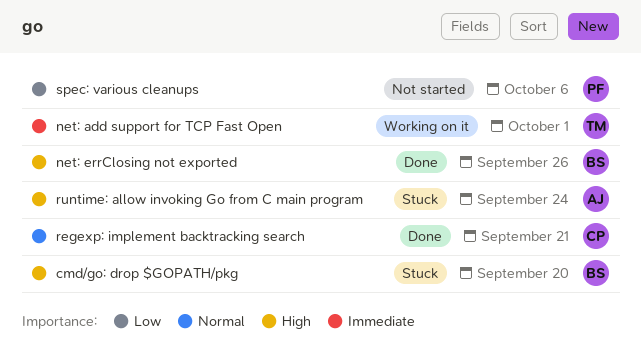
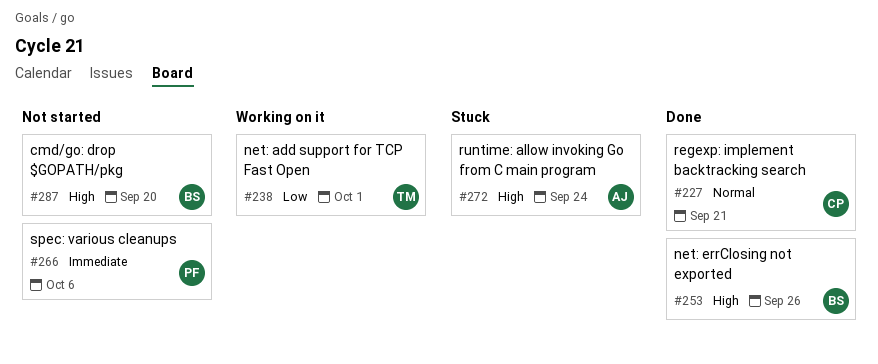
cmd/go: drop $GOPATH/pkg, status: Stuck -> Not started
net: add support for TCP Fast Open, priority: Immediate -> Low
spec: various cleanups, priority: Low -> Immediate

